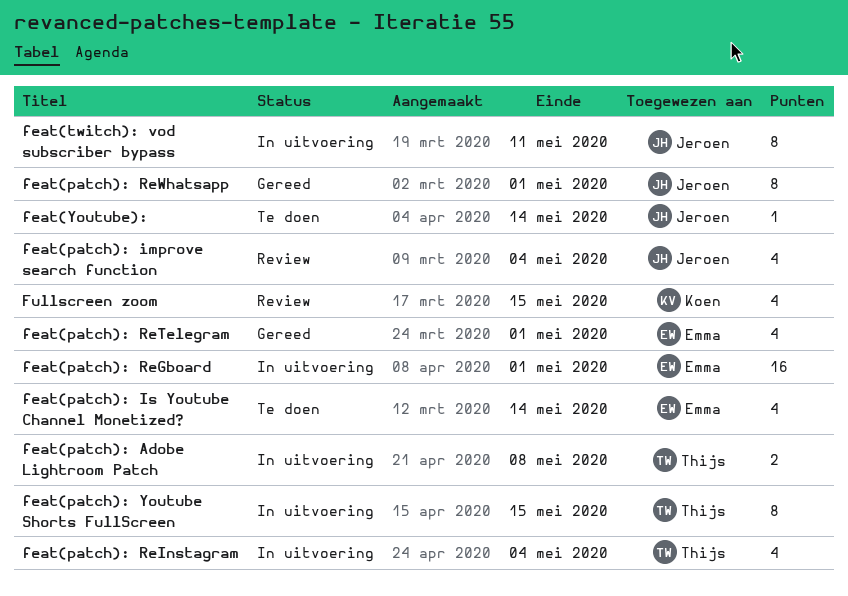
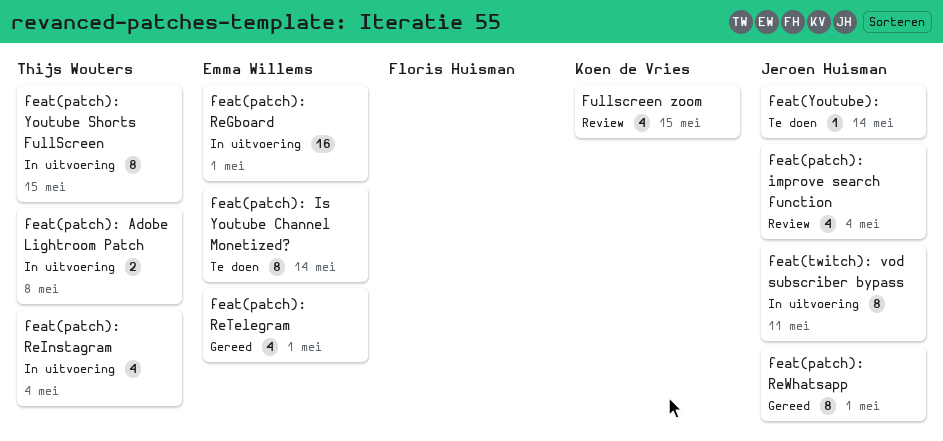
feat(patch): Is Youtube Channel Monetized?, estimate: 4 -> 8

